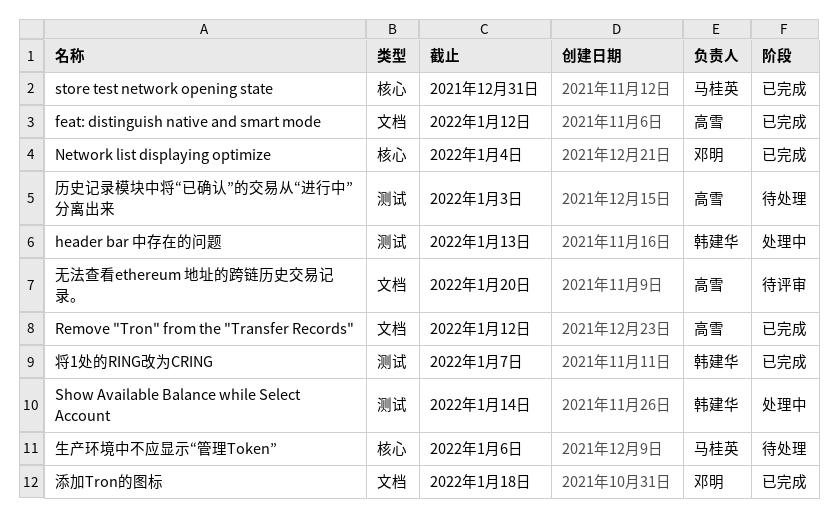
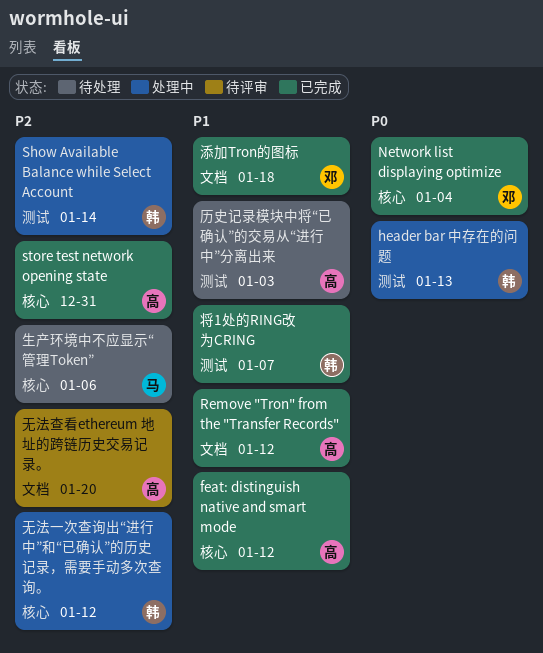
feat: distinguish native and smart mode, label: 文档 -> 核心
store test network opening state, owner: 马桂英 -> 高雪
无法一次查询出“进行中”和“已确认”的历史记录，需要手动多次查询。: none -> present

